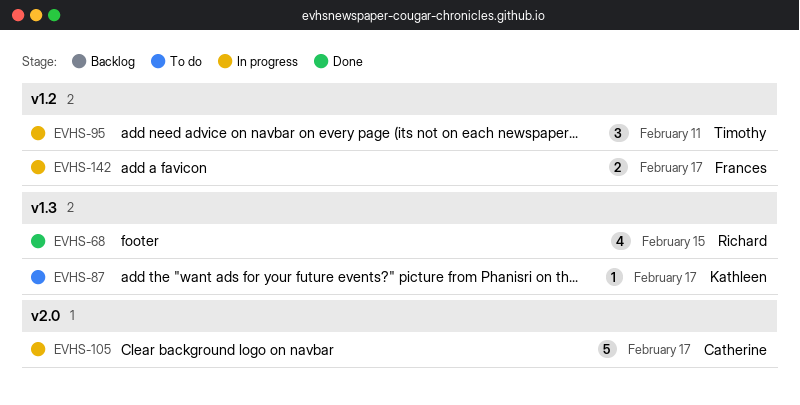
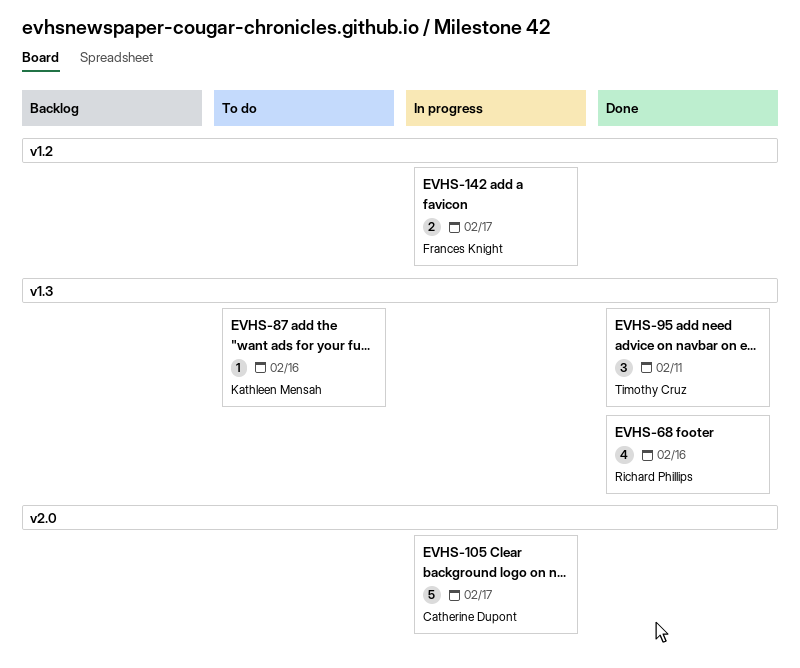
EVHS-68, due: Feb 15 -> Feb 16
EVHS-87, due: Feb 17 -> Feb 16
EVHS-95, status: In progress -> Done
EVHS-95, label: v1.2 -> v1.3

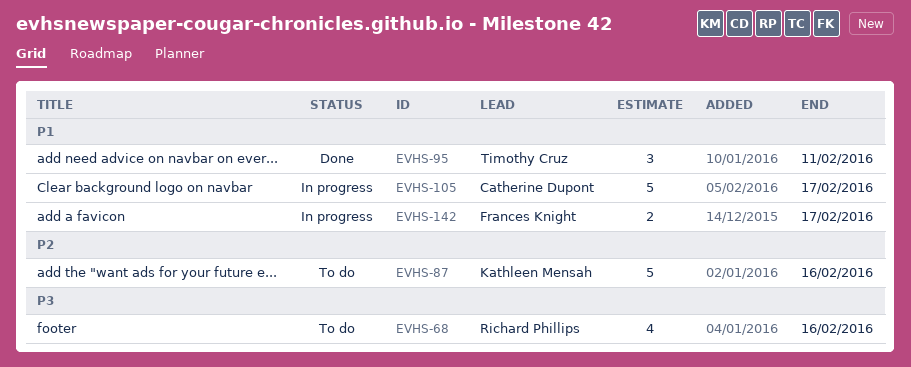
EVHS-68, status: Done -> To do
EVHS-87, estimate: 1 -> 5

